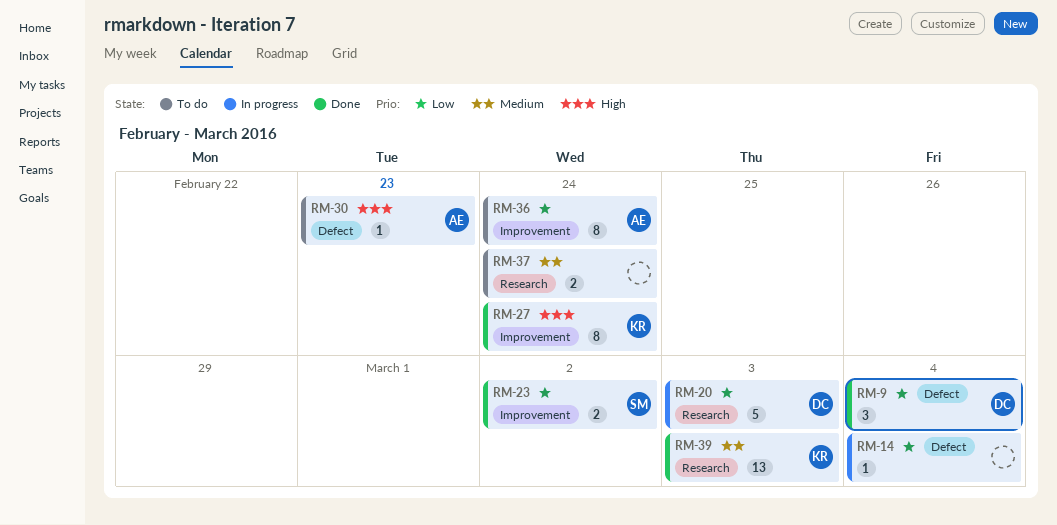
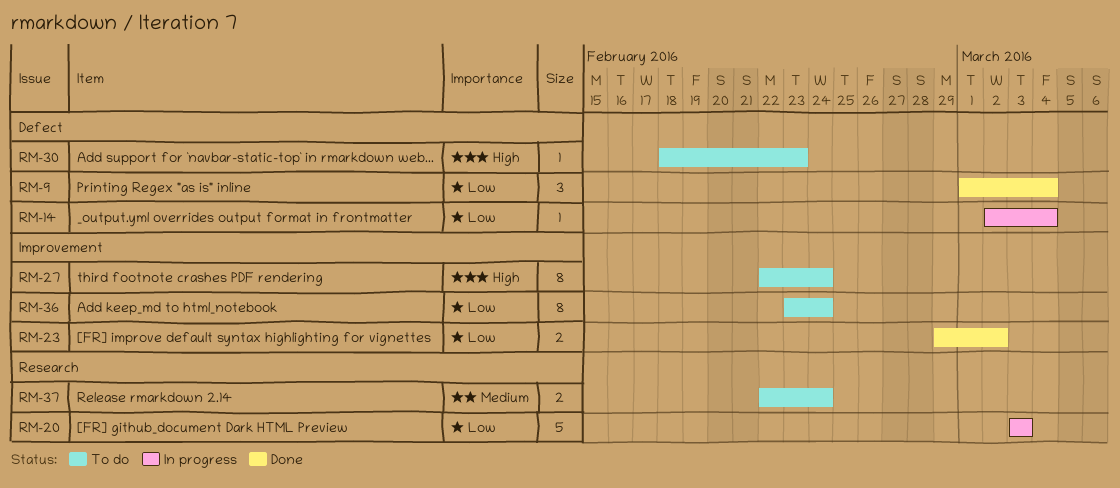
RM-27, status: Done -> To do
RM-39: present -> none

